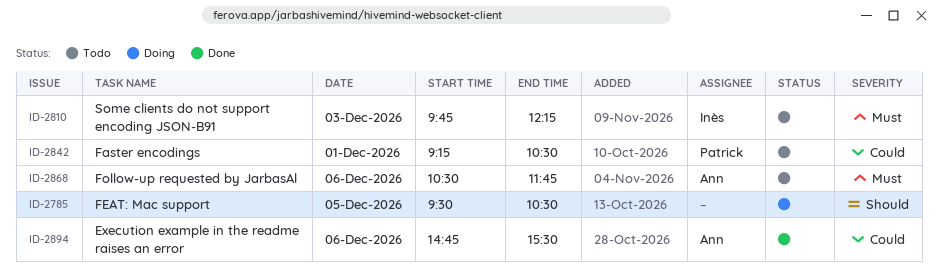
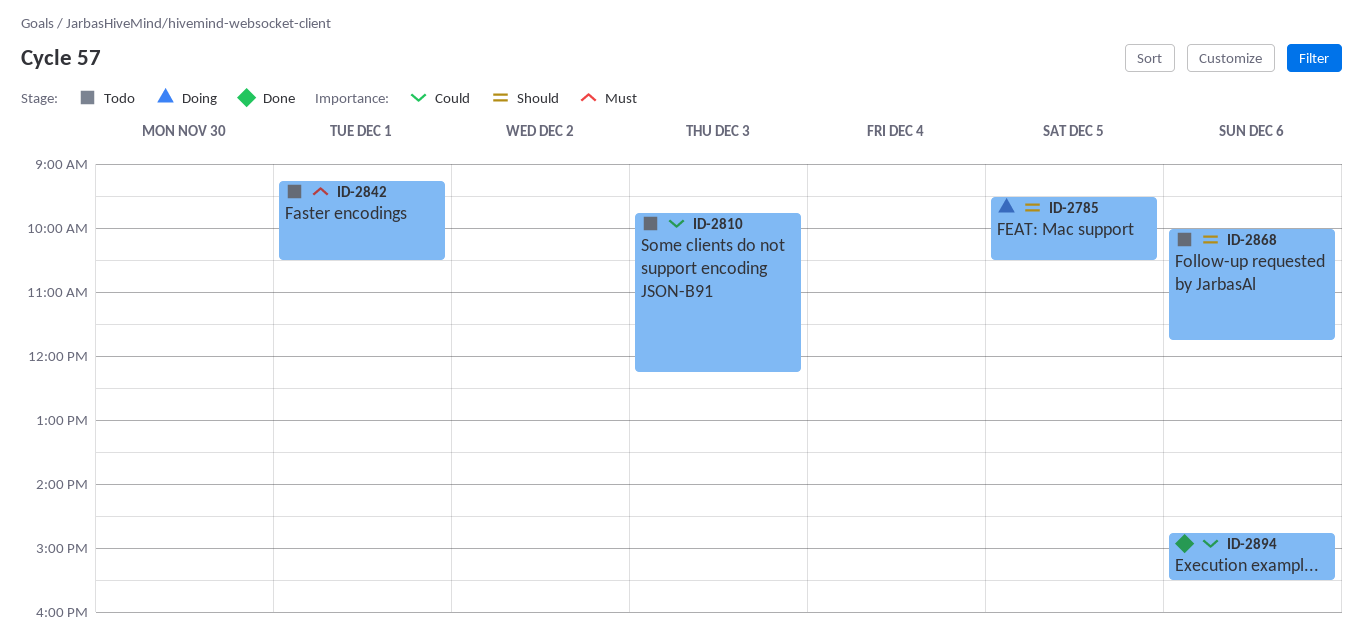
ID-2810, priority: Must -> Could
ID-2842, priority: Could -> Must
ID-2868, priority: Must -> Should
ID-2868, begins: 10:30 -> 10:00

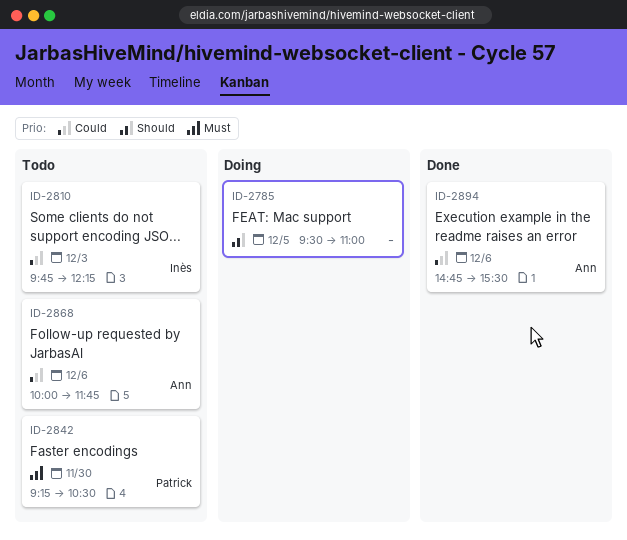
ID-2785, ends: 10:30 -> 11:00
ID-2842, day: Dec 1 -> Nov 30
ID-2868, priority: Should -> Could

